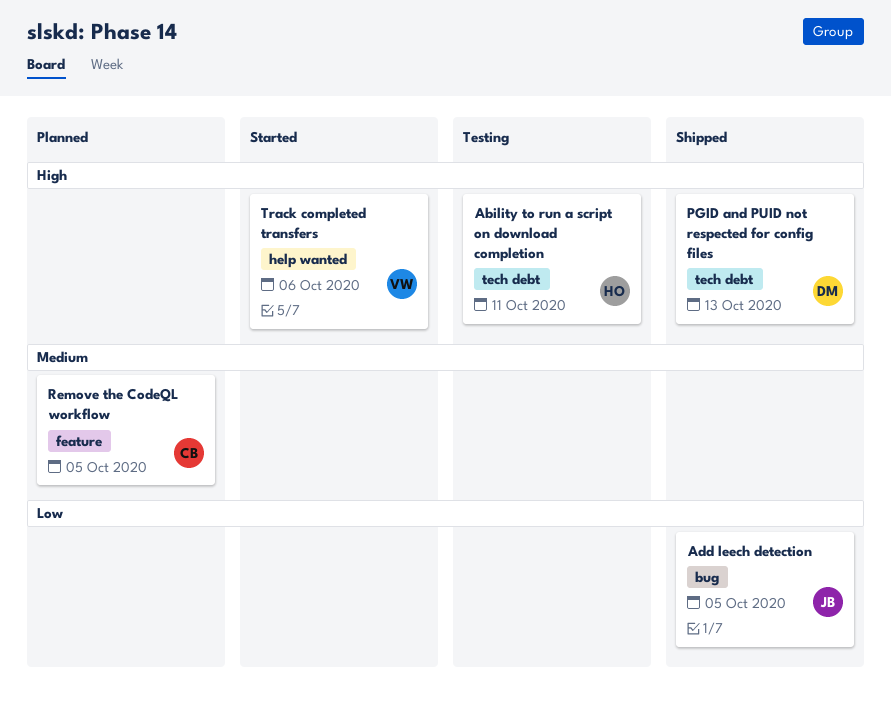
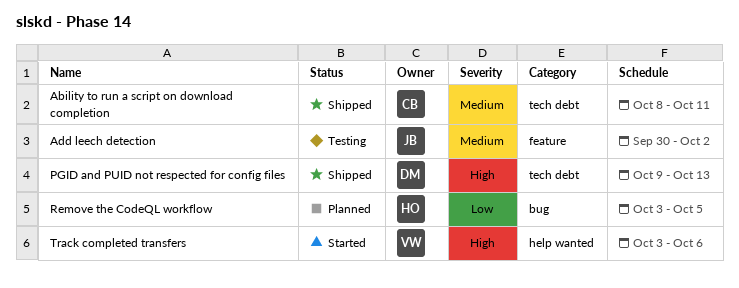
Ability to run a script on download completion, status: Testing -> Shipped
Ability to run a script on download completion, owner: HO -> CB
Ability to run a script on download completion, priority: High -> Medium
Add leech detection, status: Shipped -> Testing
Add leech detection, priority: Low -> Medium
Add leech detection, label: bug -> feature
Add leech detection, due: Oct 5 -> Oct 2
Remove the CodeQL workflow, owner: CB -> HO
Remove the CodeQL workflow, priority: Medium -> Low
Remove the CodeQL workflow, label: feature -> bug

